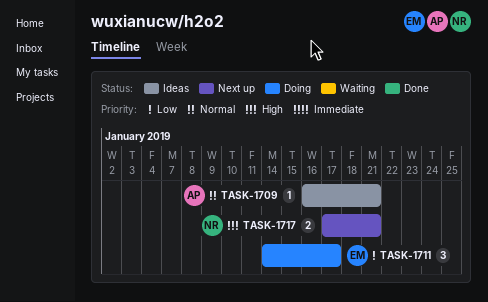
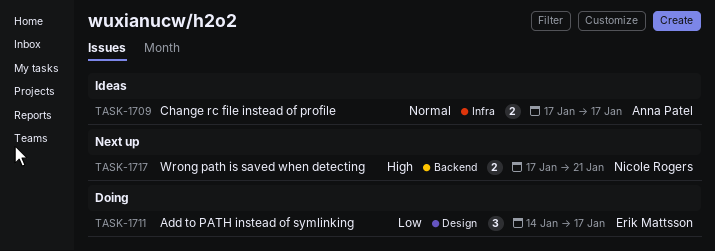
TASK-1709, estimate: 1 -> 2
TASK-1709, start: Jan 16 -> Jan 17
TASK-1709, due: Jan 21 -> Jan 17

